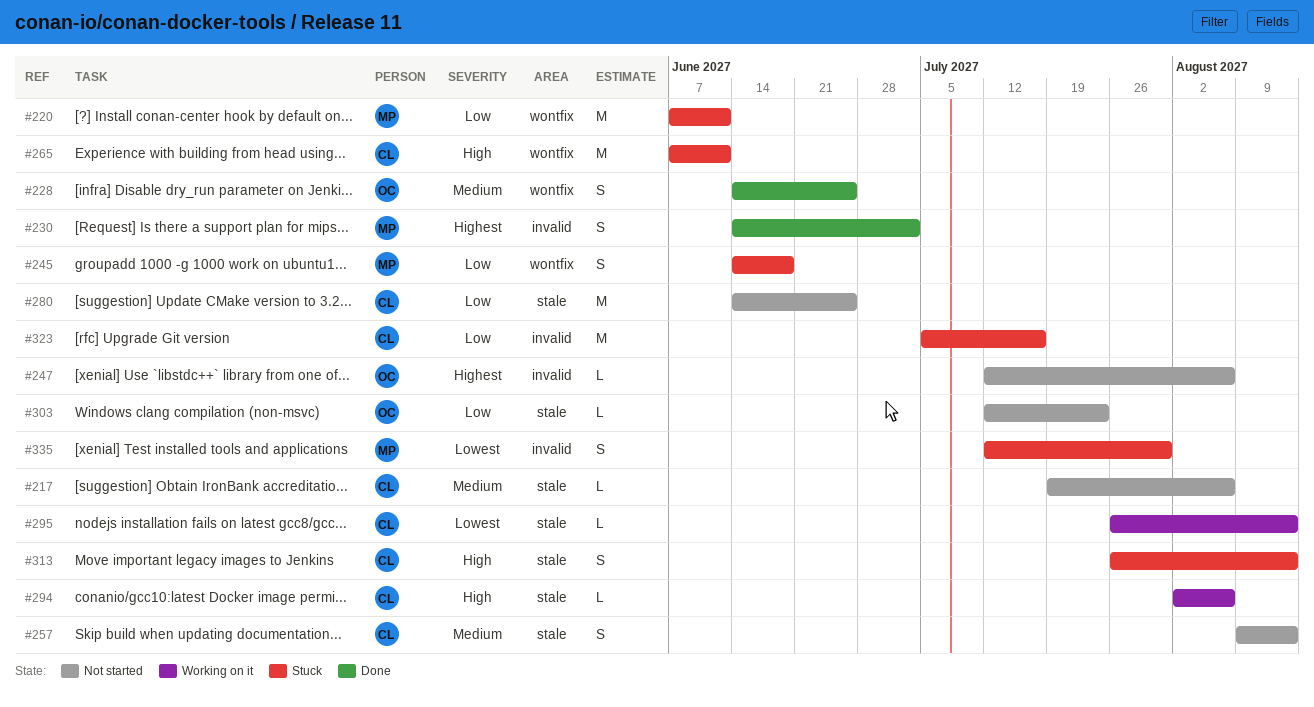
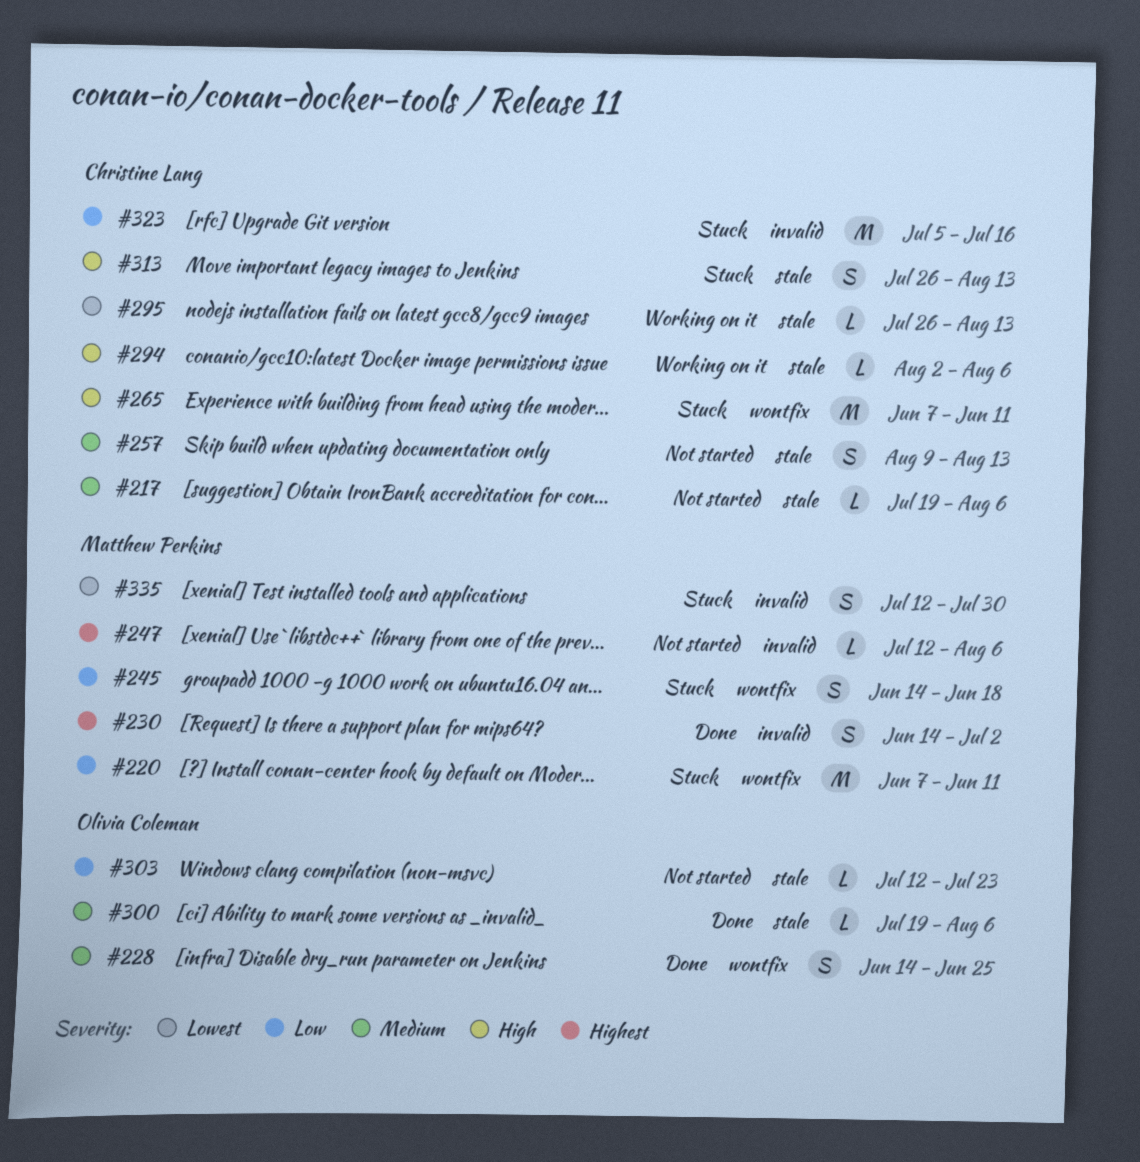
#247, owner: Olivia Coleman -> Matthew Perkins
#280: present -> none
#300: none -> present

